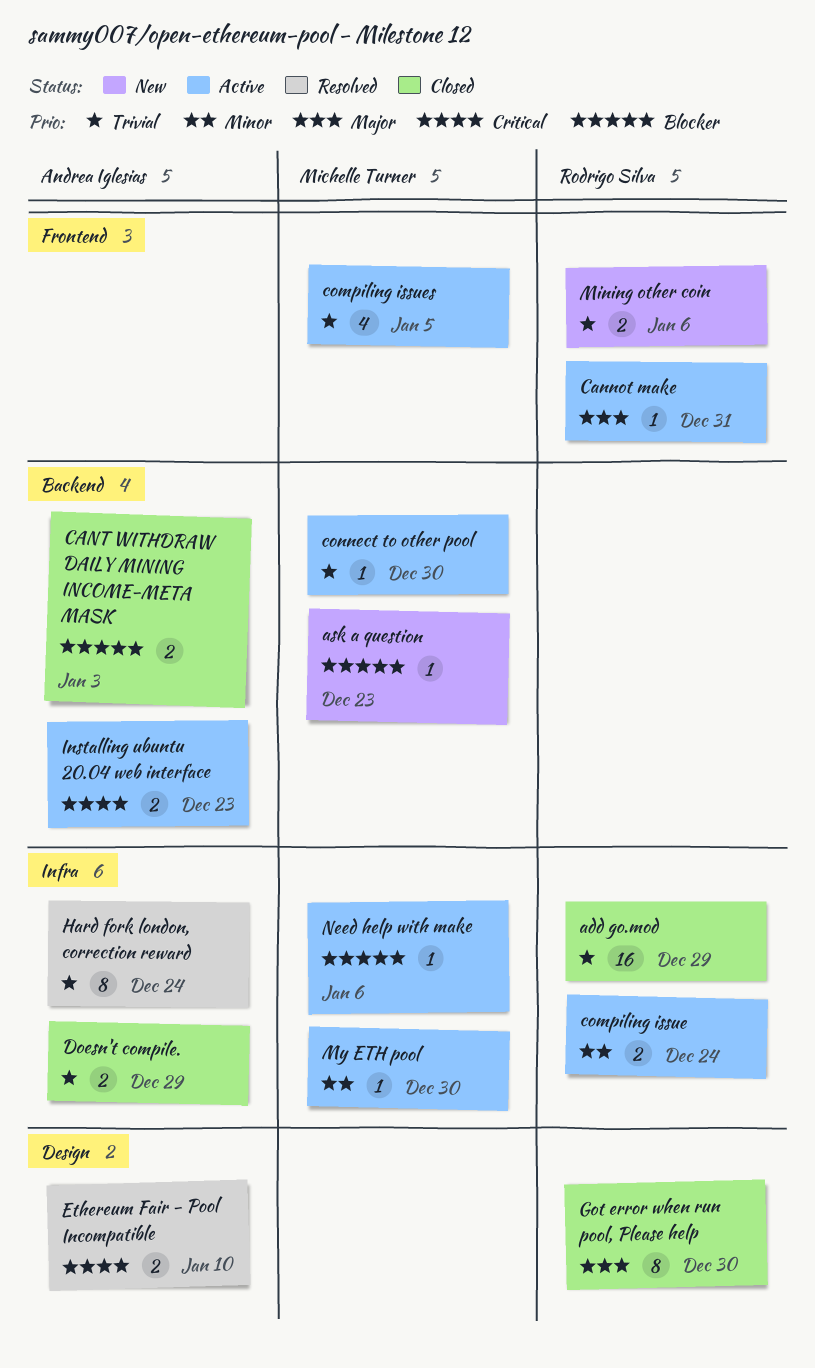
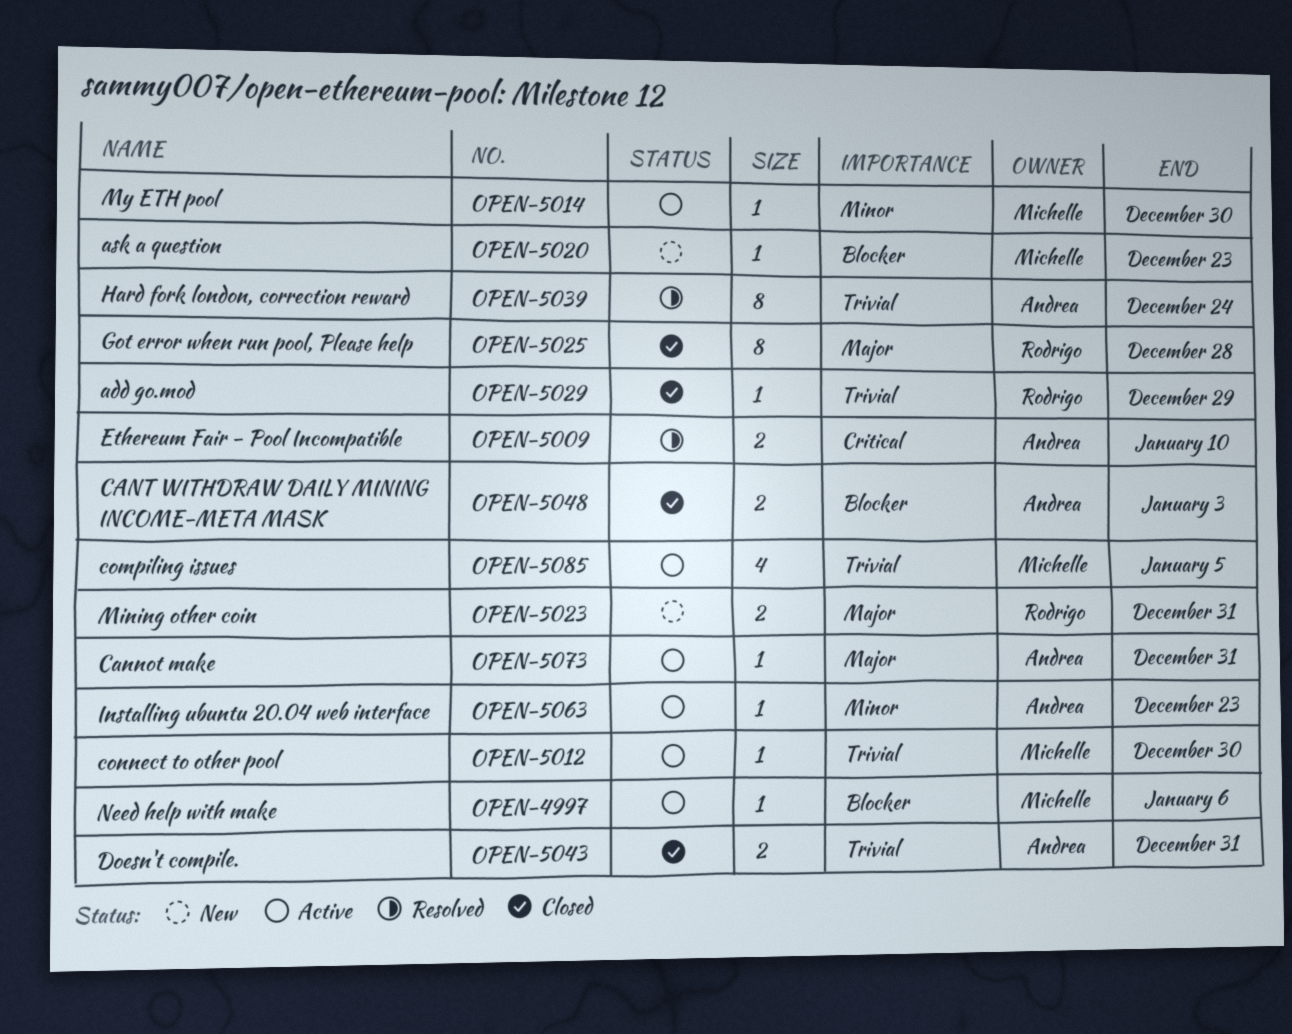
add go.mod, estimate: 16 -> 1
Cannot make, owner: Rodrigo Silva -> Andrea Iglesias
compiling issue: present -> none
Doesn't compile., due: Dec 29 -> Dec 31
Got error when run pool, Please help, due: Dec 30 -> Dec 28
Installing ubuntu 20.04 web interface, priority: Critical -> Minor
Installing ubuntu 20.04 web interface, estimate: 2 -> 1
Mining other coin, priority: Trivial -> Major
Mining other coin, due: Jan 6 -> Dec 31

